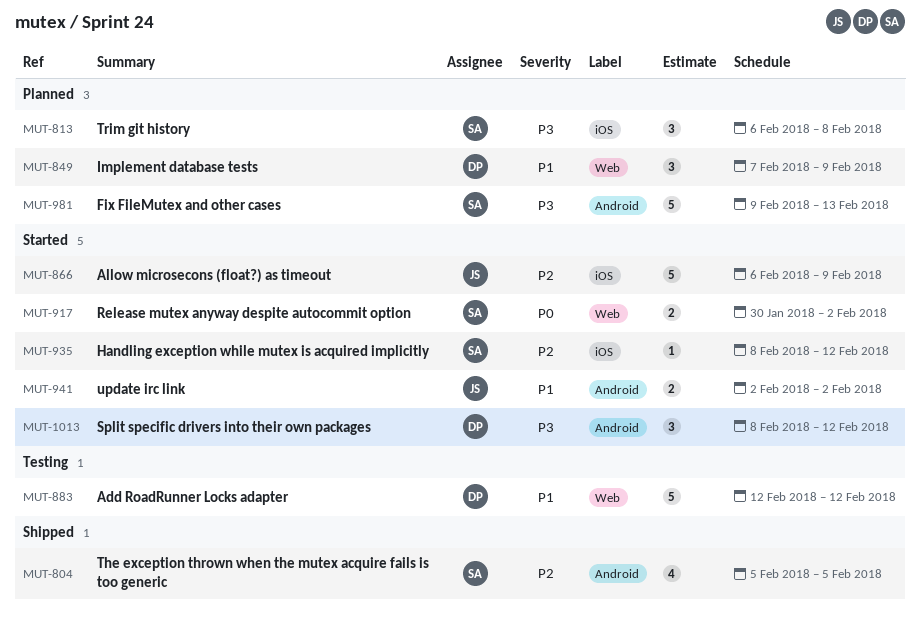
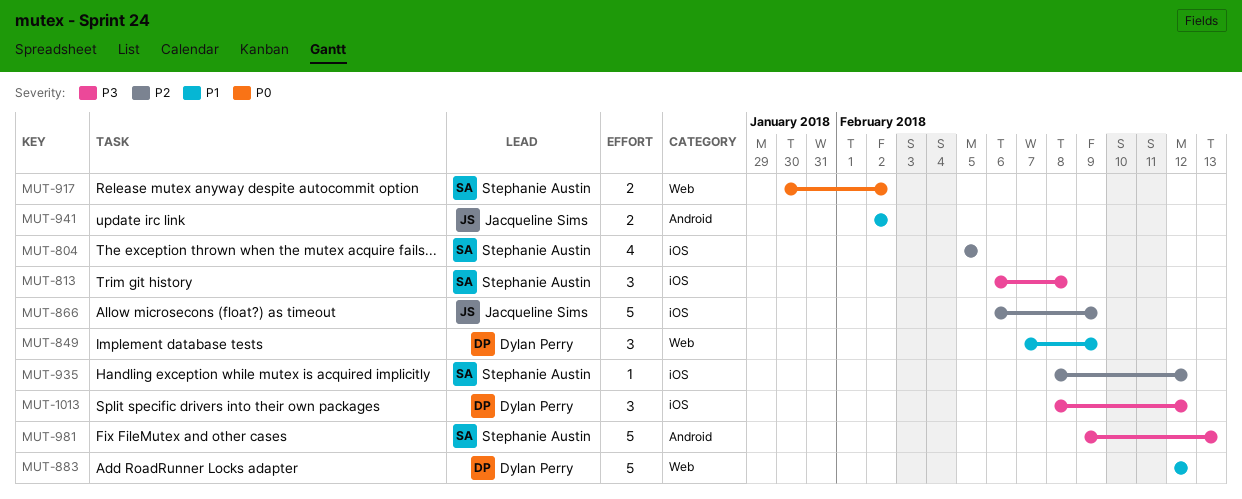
MUT-804, label: Android -> iOS
MUT-1013, label: Android -> iOS

